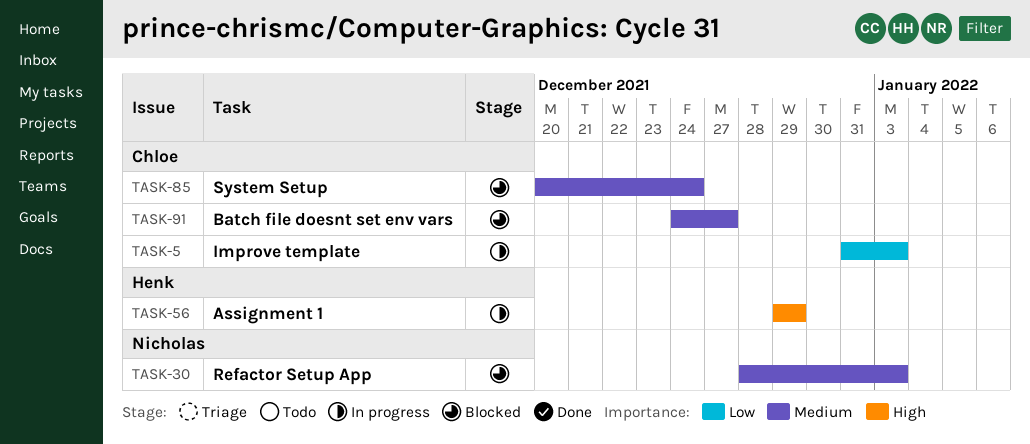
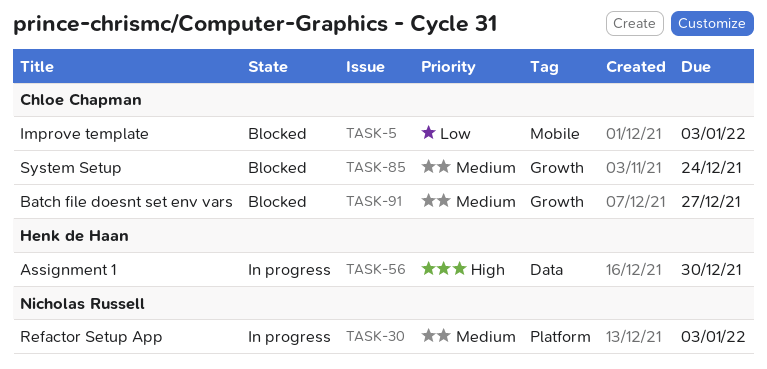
TASK-5, status: In progress -> Blocked
TASK-30, status: Blocked -> In progress
TASK-56, due: Dec 29 -> Dec 30

